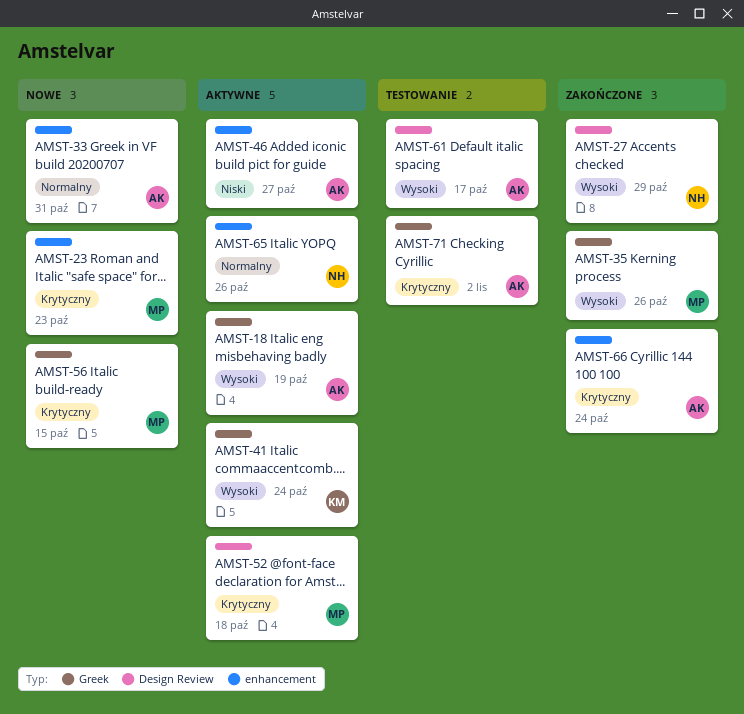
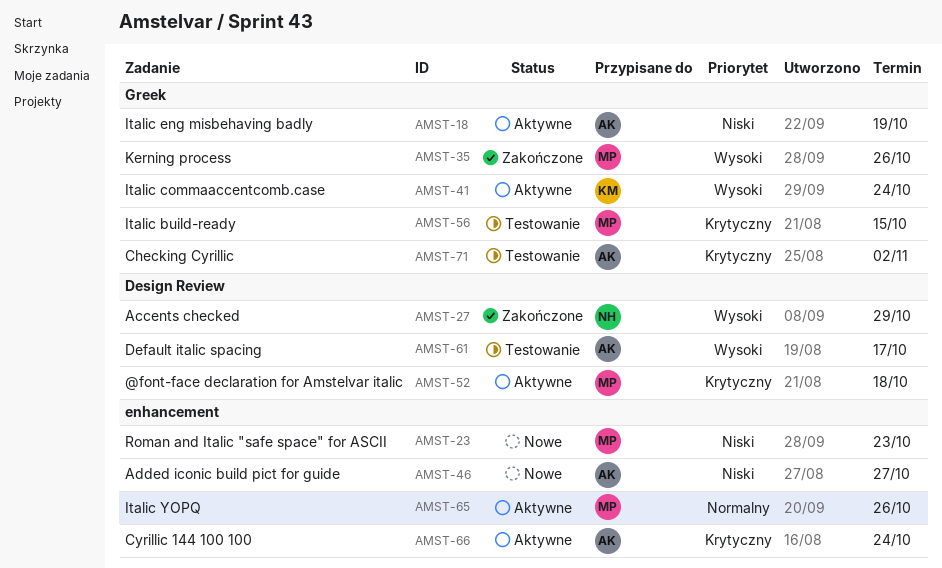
AMST-18, priority: Wysoki -> Niski
AMST-23, priority: Krytyczny -> Niski
AMST-33: present -> none
AMST-46, status: Aktywne -> Nowe
AMST-56, status: Nowe -> Testowanie
AMST-65, owner: NH -> MP
AMST-66, status: Zakończone -> Aktywne

